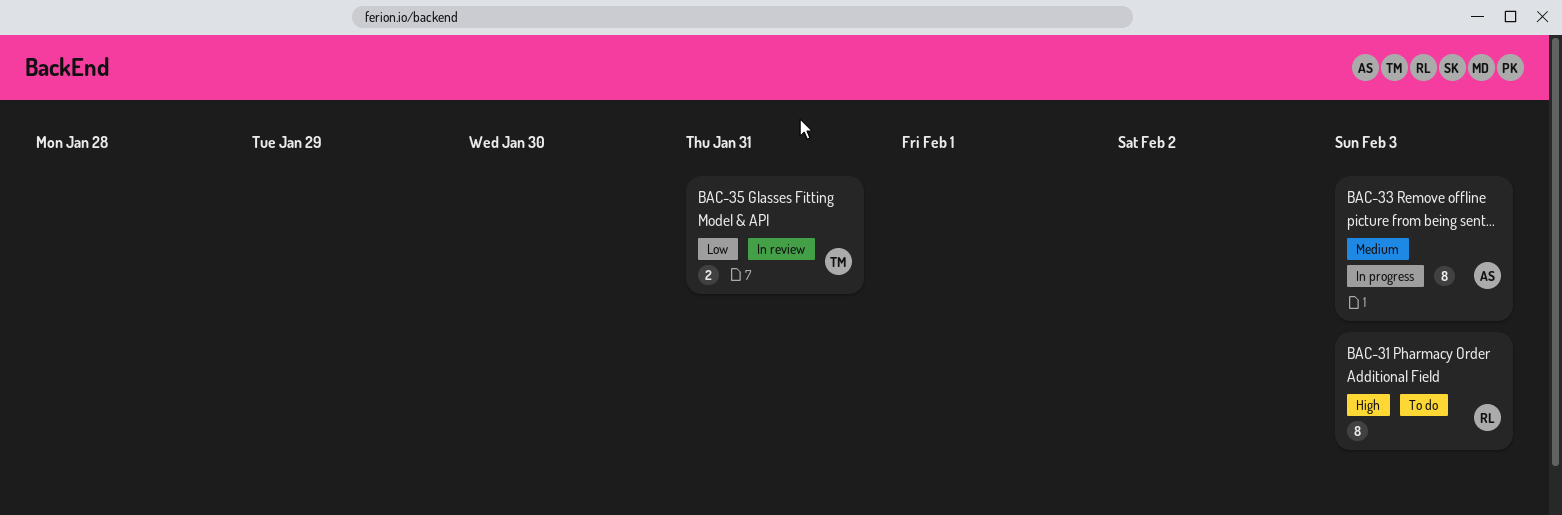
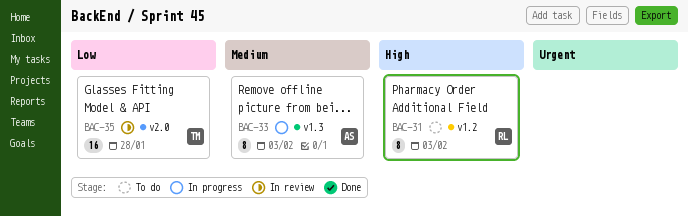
BAC-35, estimate: 2 -> 16
BAC-35, due: Jan 31 -> Jan 28

